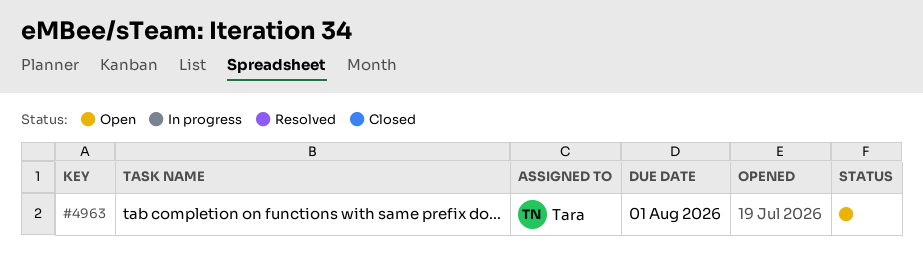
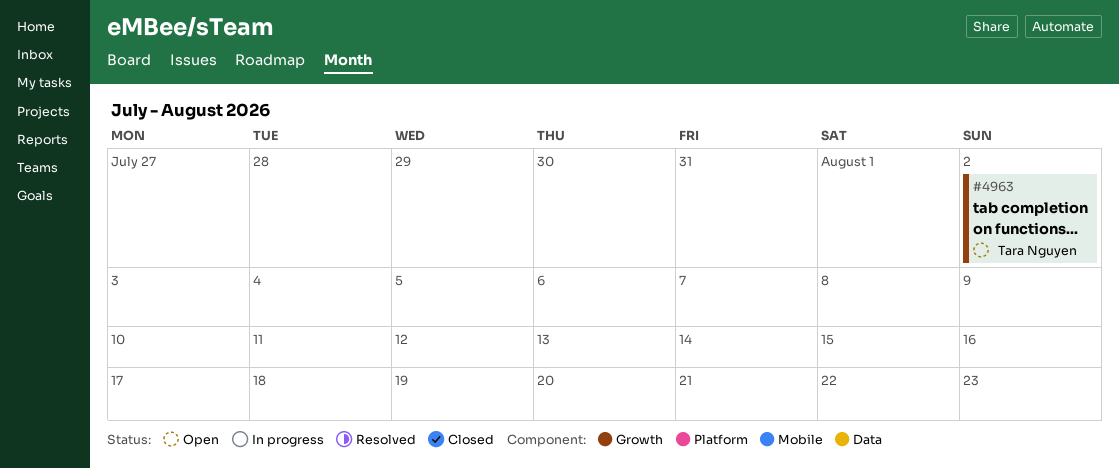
#4963, due: Aug 1 -> Aug 2

